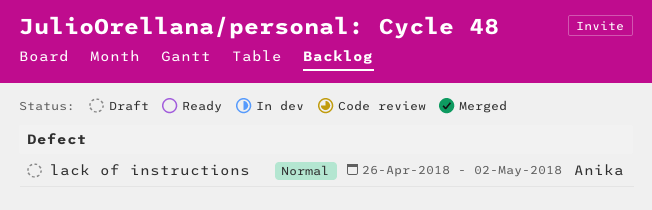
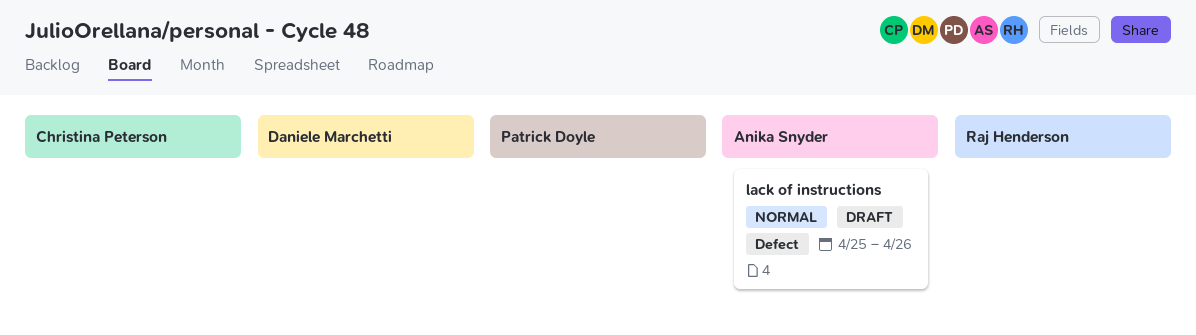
lack of instructions, start: Apr 26 -> Apr 25
lack of instructions, due: May 2 -> Apr 26

